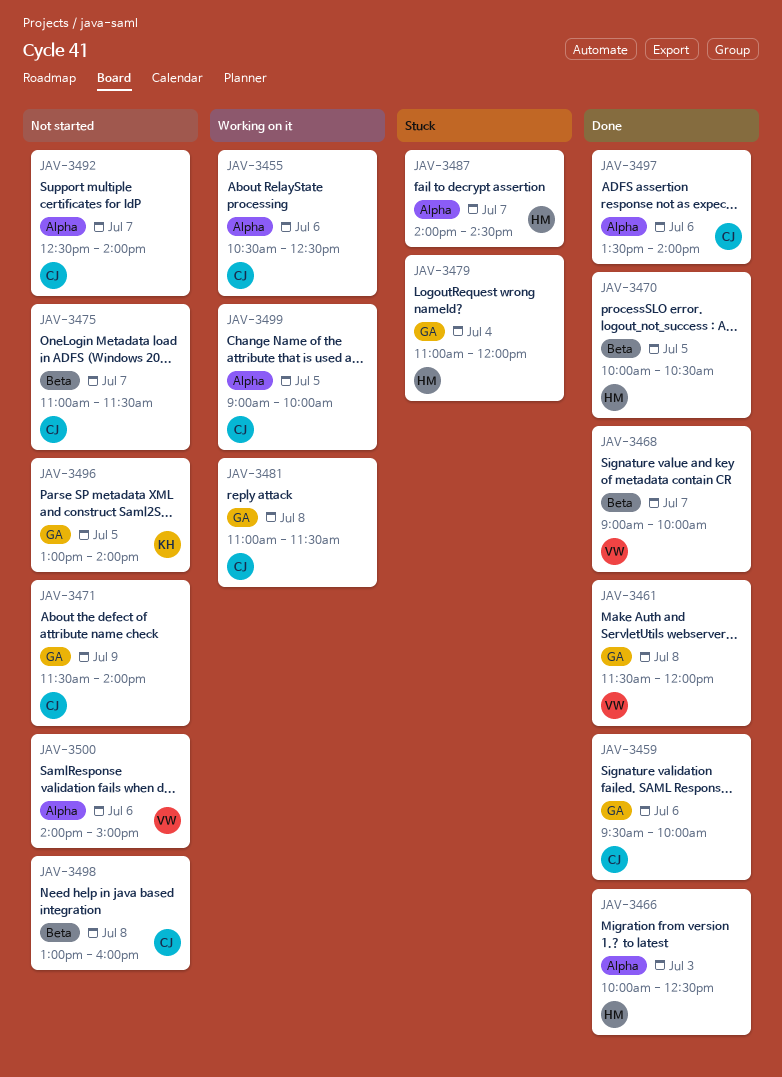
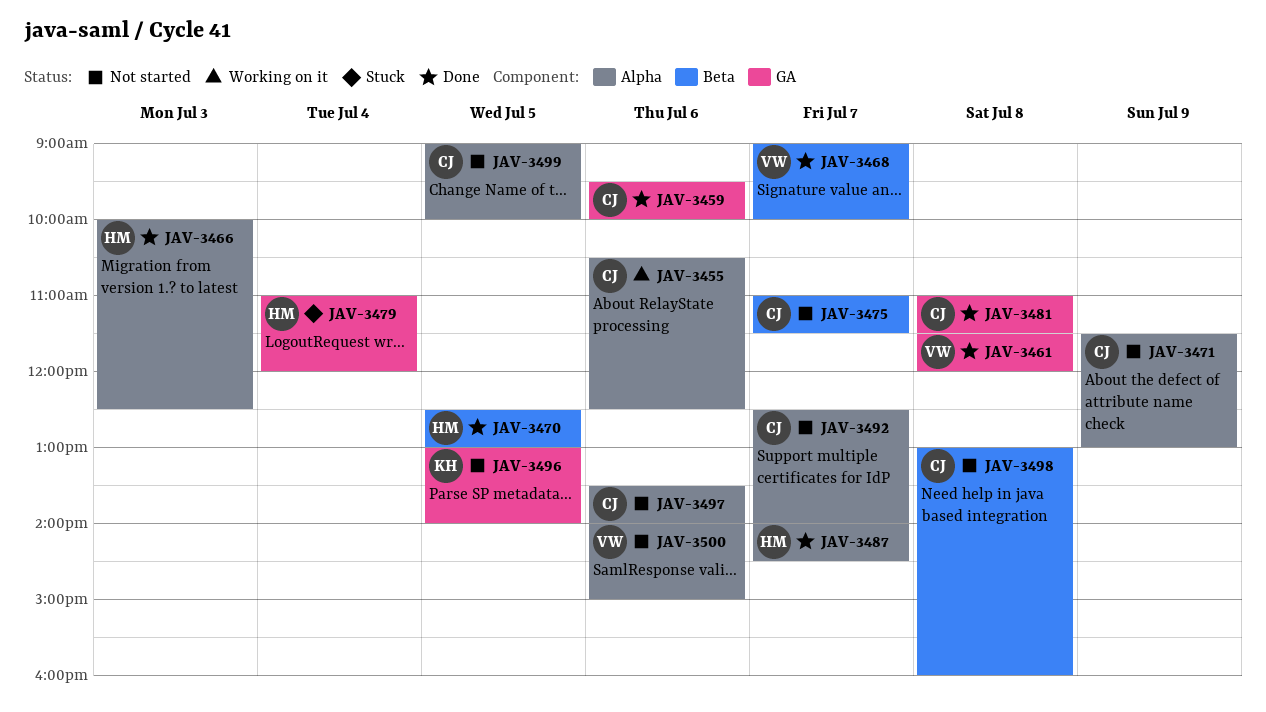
JAV-3470, begins: 10:00 -> 12:30
JAV-3470, ends: 10:30 -> 13:00
JAV-3471, label: GA -> Alpha
JAV-3471, ends: 14:00 -> 13:00
JAV-3481, status: Working on it -> Done
JAV-3487, status: Stuck -> Done
JAV-3497, status: Done -> Not started
JAV-3499, status: Working on it -> Not started

